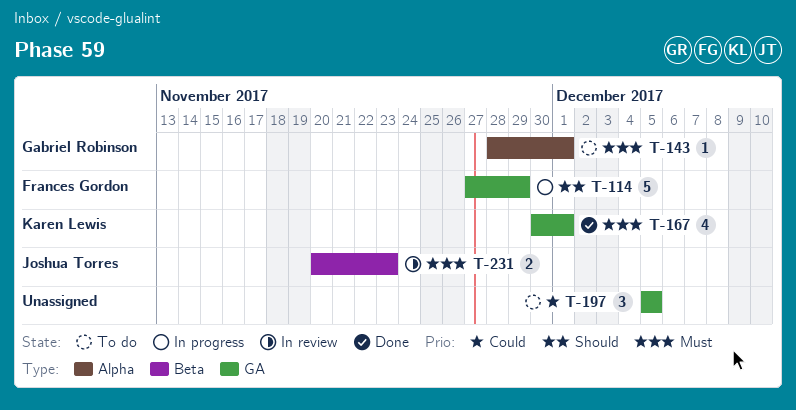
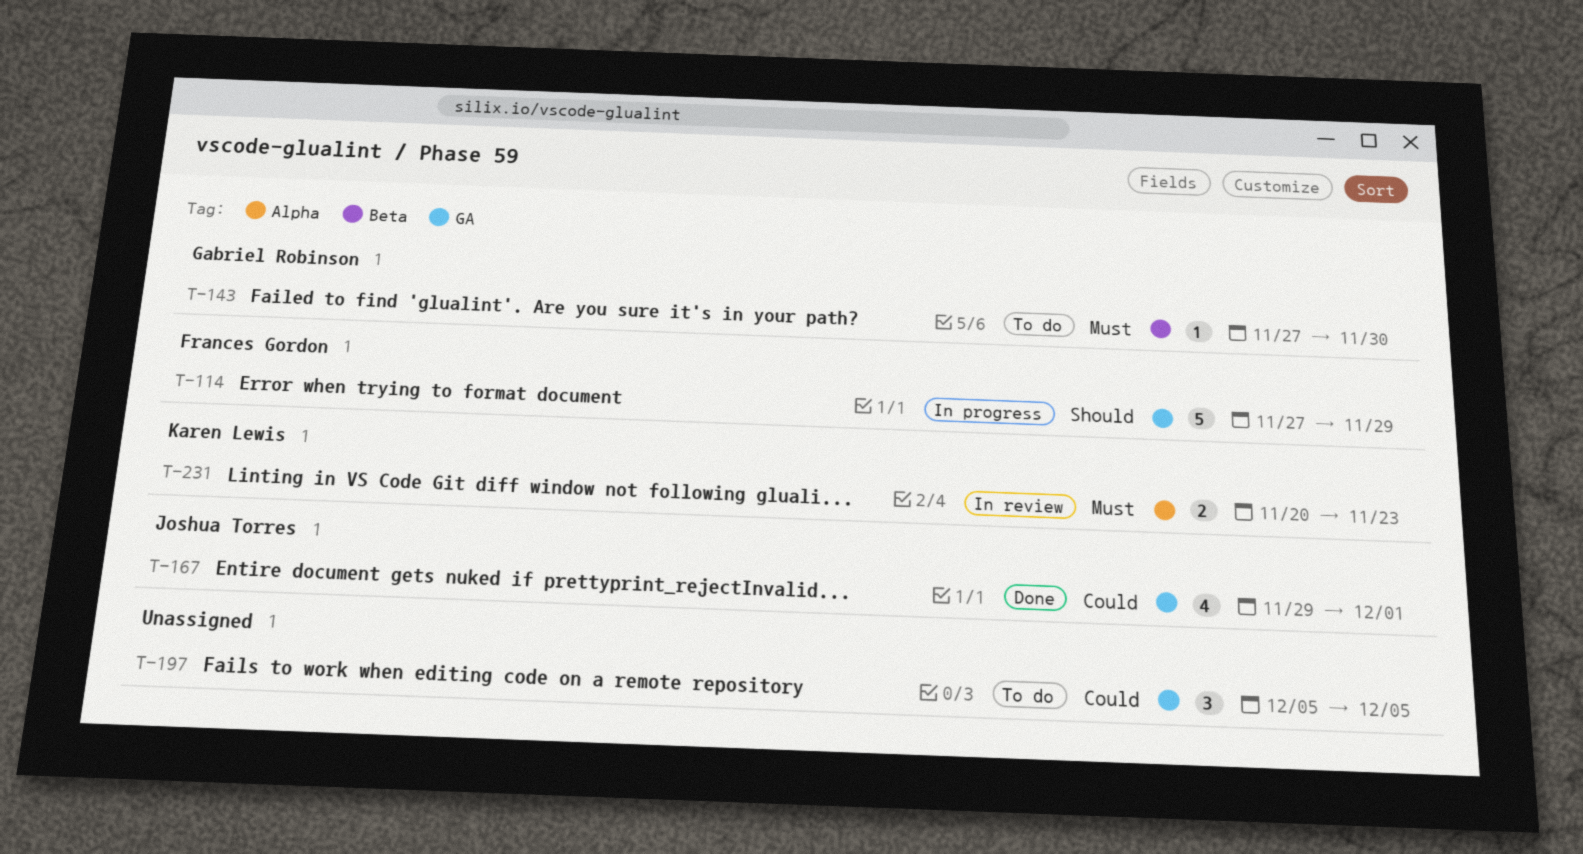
T-143, label: Alpha -> Beta
T-143, start: Nov 28 -> Nov 27
T-143, due: Dec 1 -> Nov 30
T-167, owner: Karen Lewis -> Joshua Torres
T-167, priority: Must -> Could
T-167, start: Nov 30 -> Nov 29
T-231, owner: Joshua Torres -> Karen Lewis
T-231, label: Beta -> Alpha

